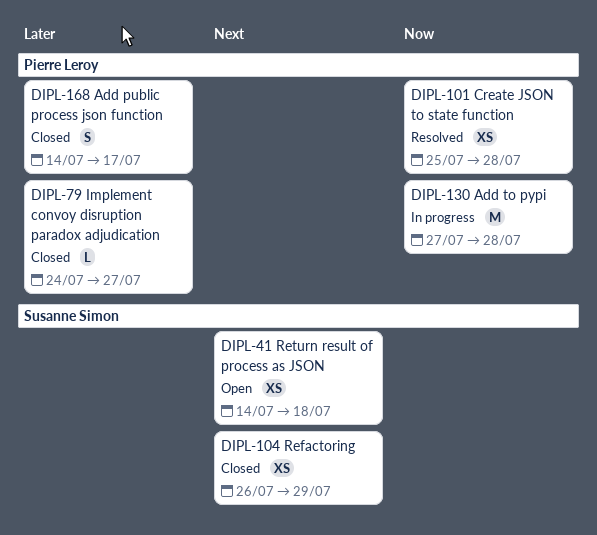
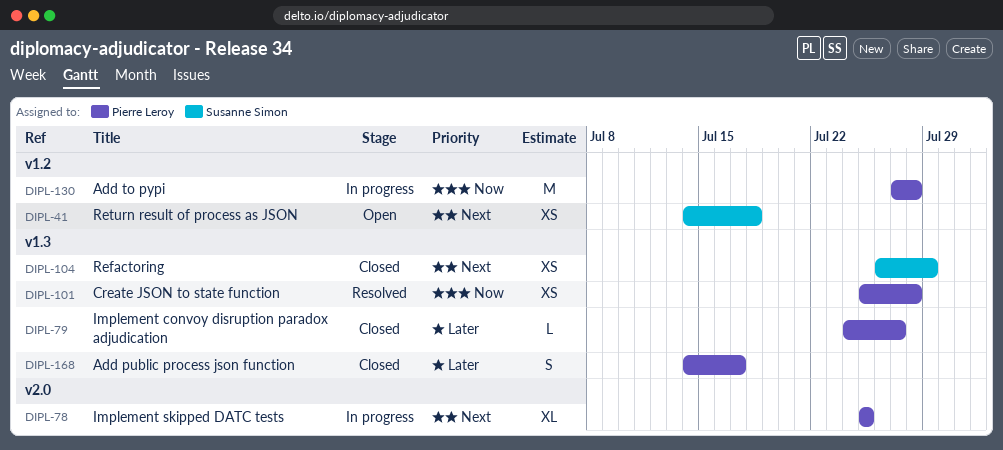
DIPL-78: none -> present

